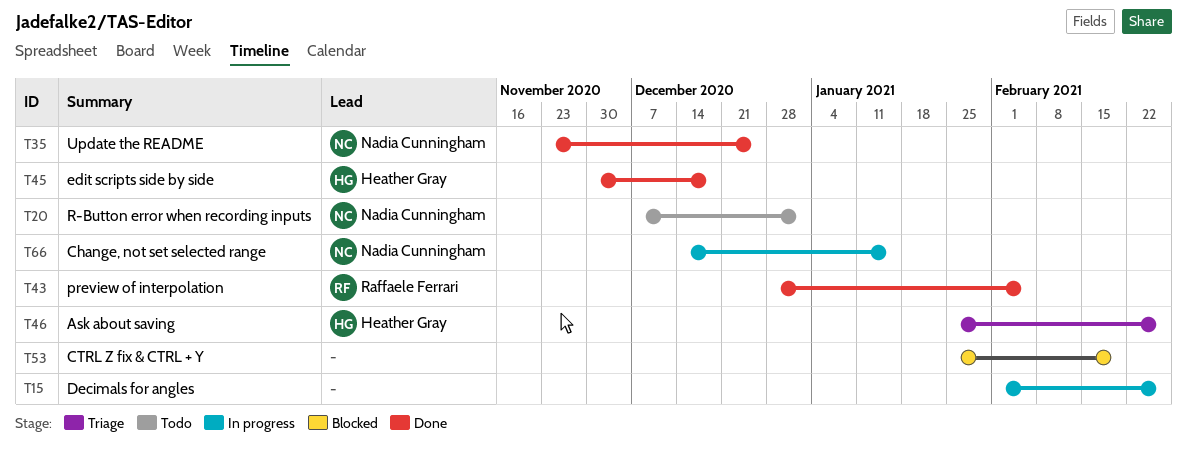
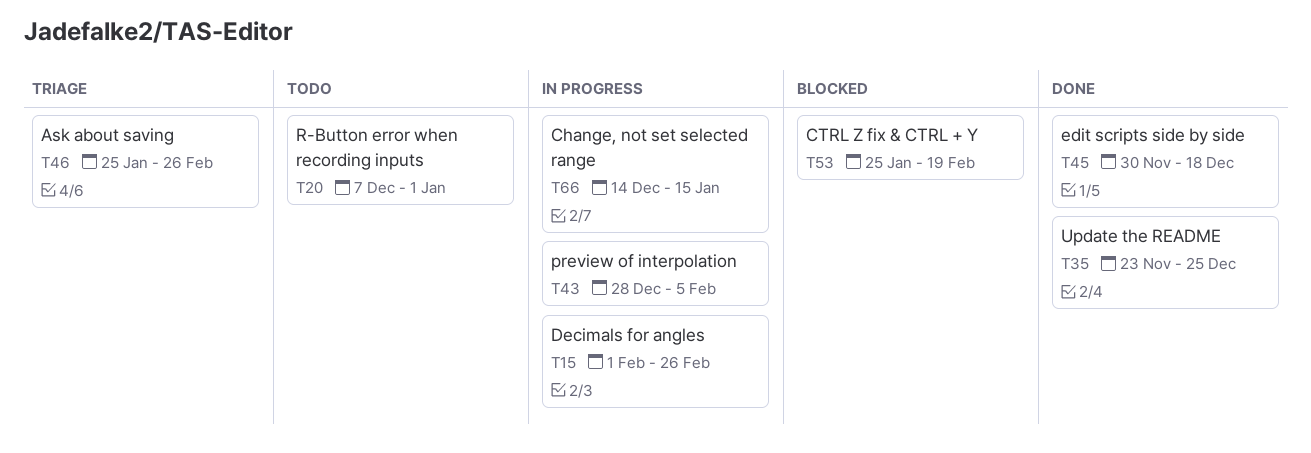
T43, status: Done -> In progress

